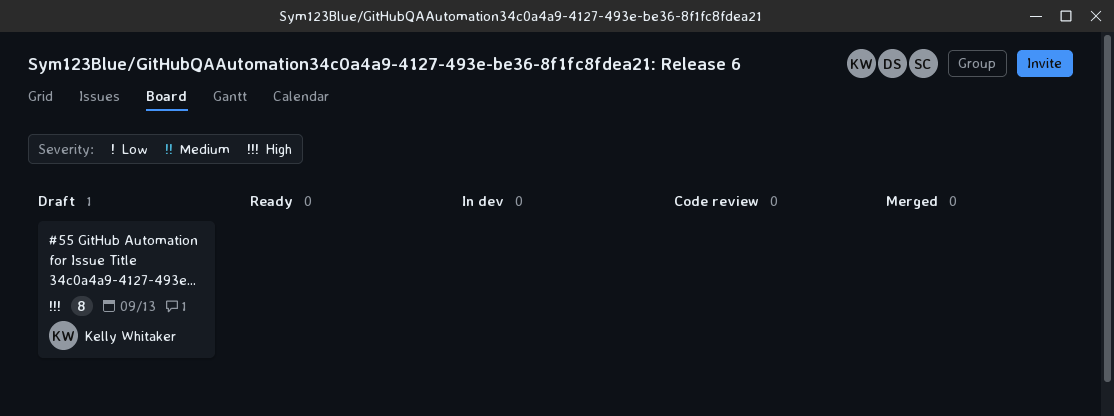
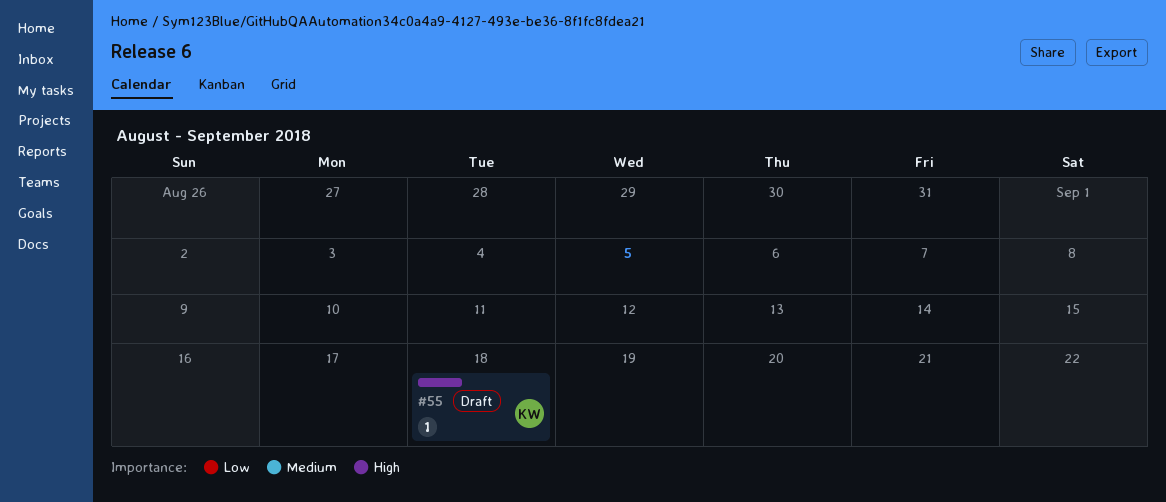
#55, estimate: 8 -> 1
#55, due: Sep 13 -> Sep 18

